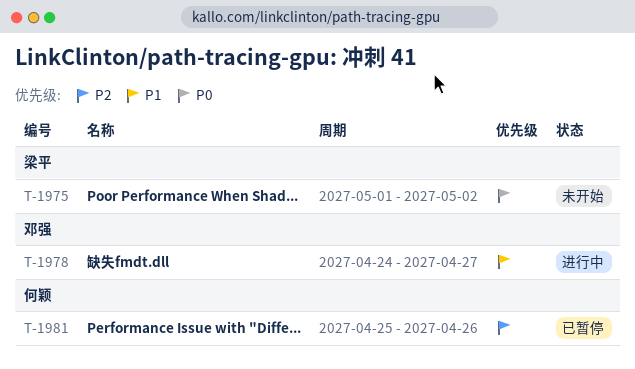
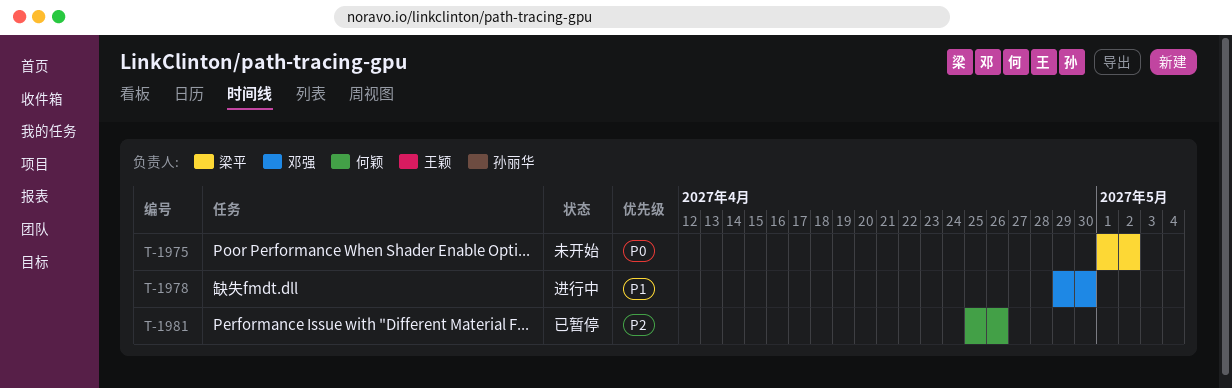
T-1978, start: Apr 24 -> Apr 29
T-1978, due: Apr 27 -> Apr 30

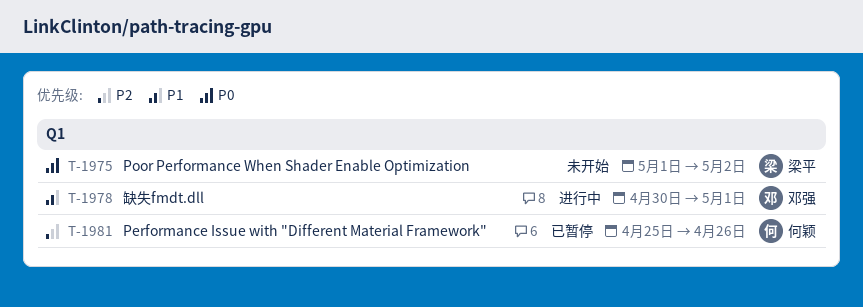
T-1978, start: Apr 29 -> Apr 30
T-1978, due: Apr 30 -> May 1

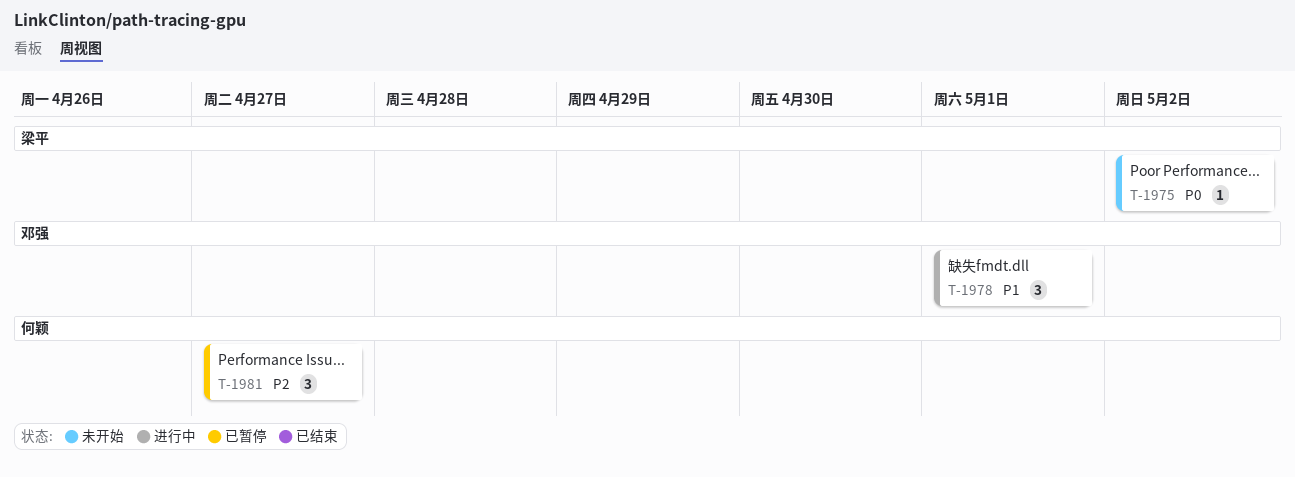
T-1981, due: Apr 26 -> Apr 27

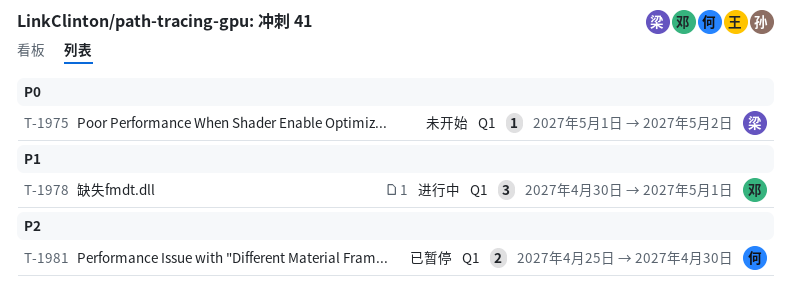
T-1981, estimate: 3 -> 2
T-1981, due: Apr 27 -> Apr 30

